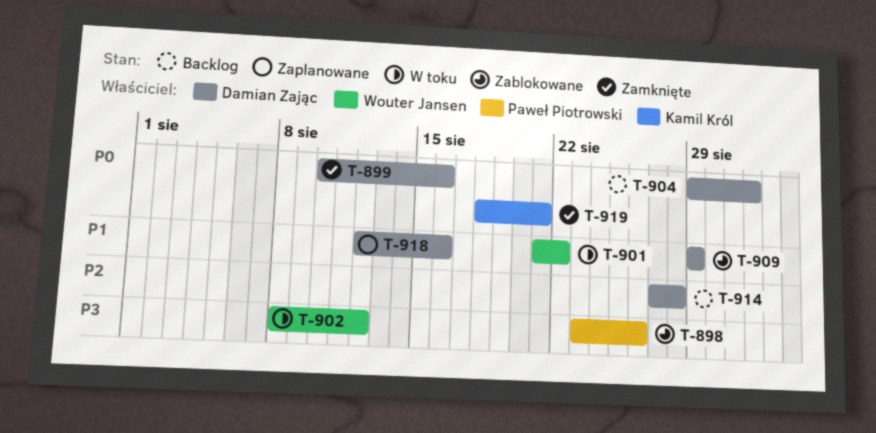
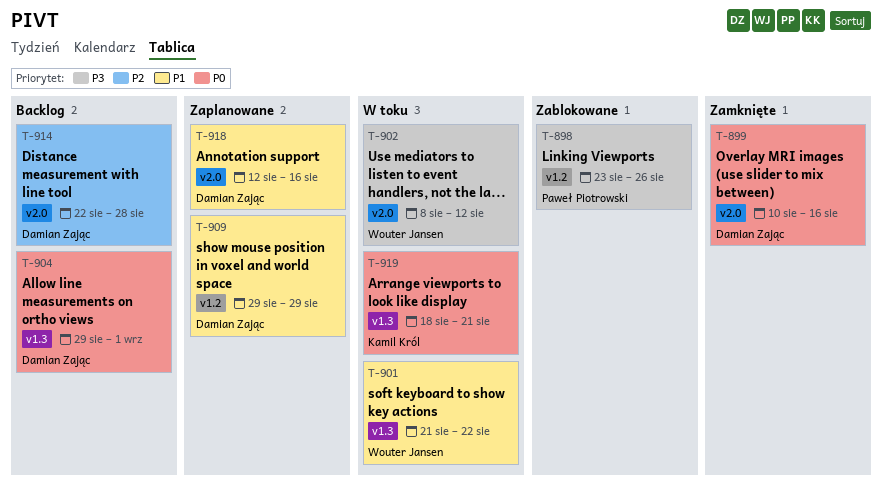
T-909, status: Zablokowane -> Zaplanowane
T-914, start: Aug 27 -> Aug 22
T-919, status: Zamknięte -> W toku

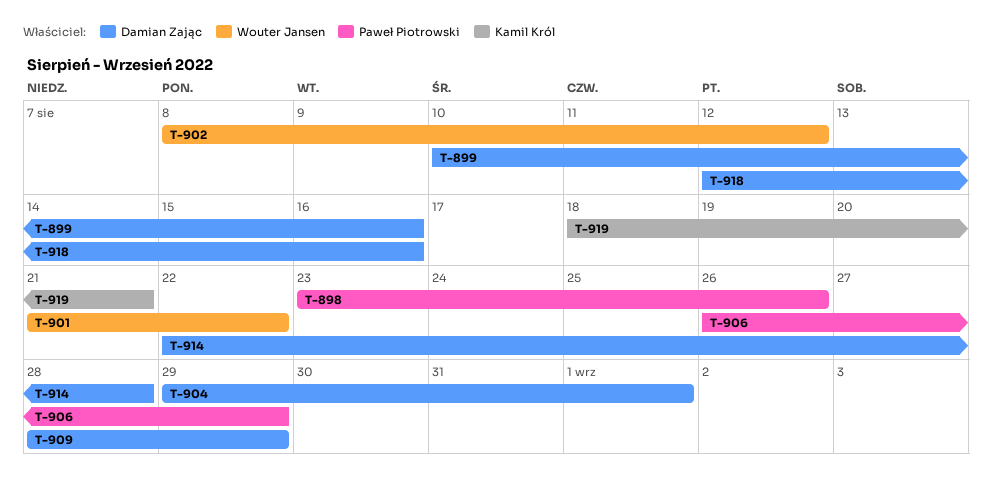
T-906: none -> present
T-909, start: Aug 29 -> Aug 28

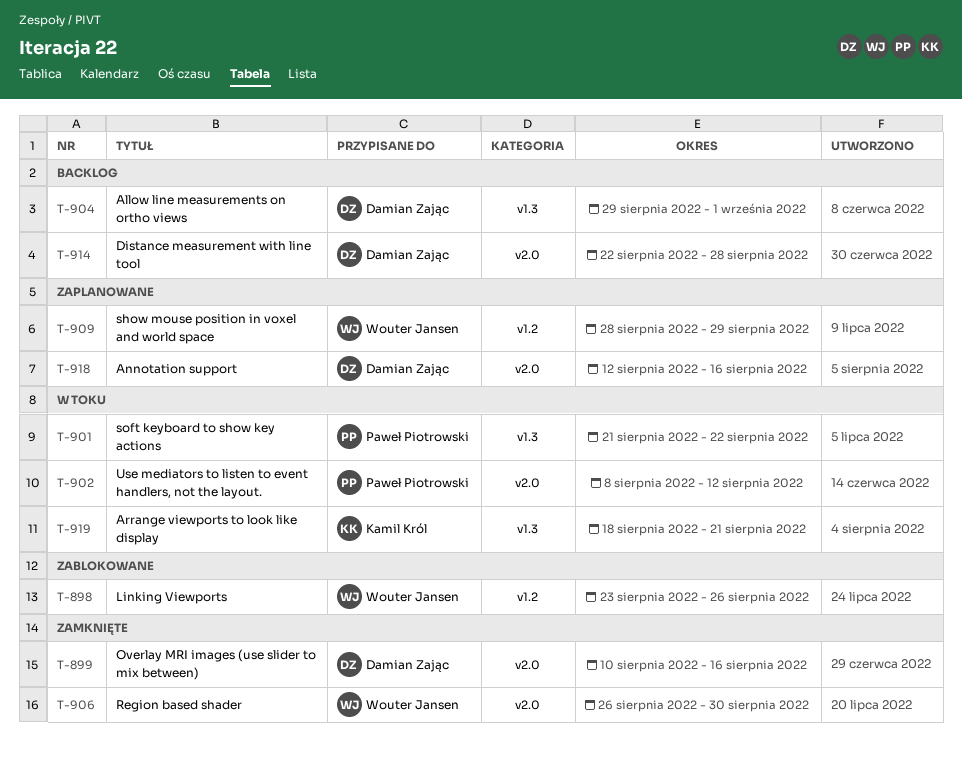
T-898, owner: Paweł Piotrowski -> Wouter Jansen
T-901, owner: Wouter Jansen -> Paweł Piotrowski
T-902, owner: Wouter Jansen -> Paweł Piotrowski
T-906, owner: Paweł Piotrowski -> Wouter Jansen
T-906, due: Aug 29 -> Aug 30
T-909, owner: Damian Zając -> Wouter Jansen

